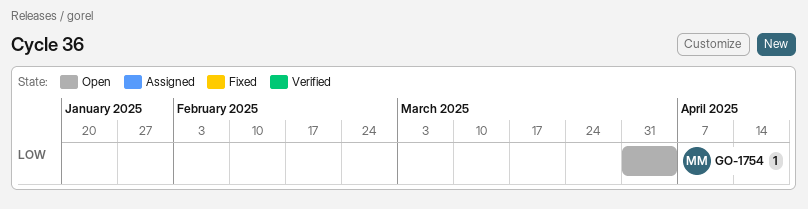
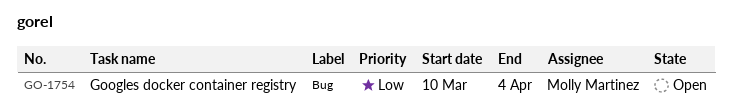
GO-1754, start: Mar 31 -> Mar 10

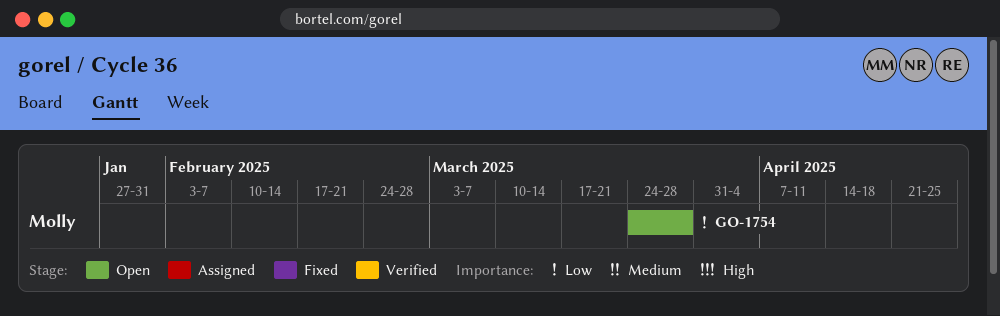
GO-1754, start: Mar 10 -> Mar 24
GO-1754, due: Apr 4 -> Mar 28

